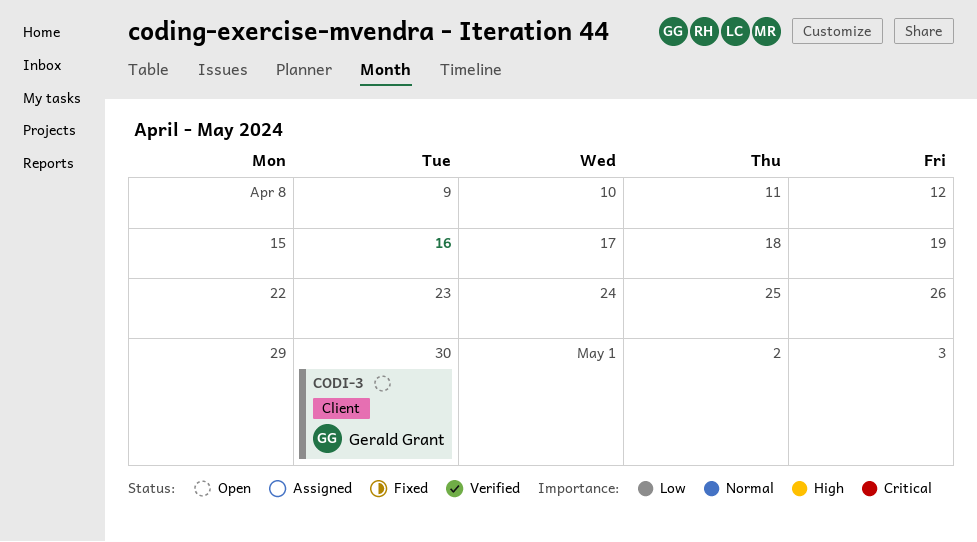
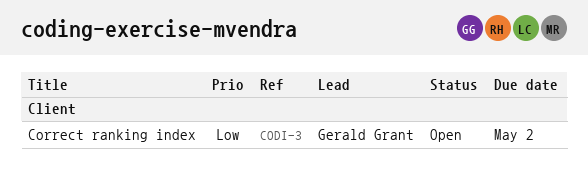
CODI-3, due: Apr 30 -> May 2

